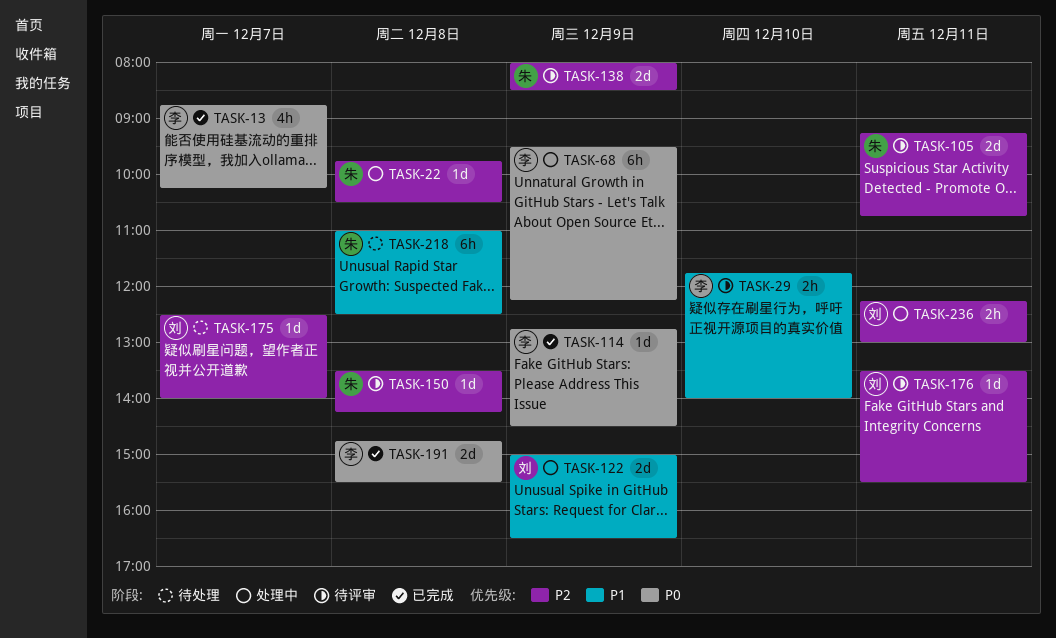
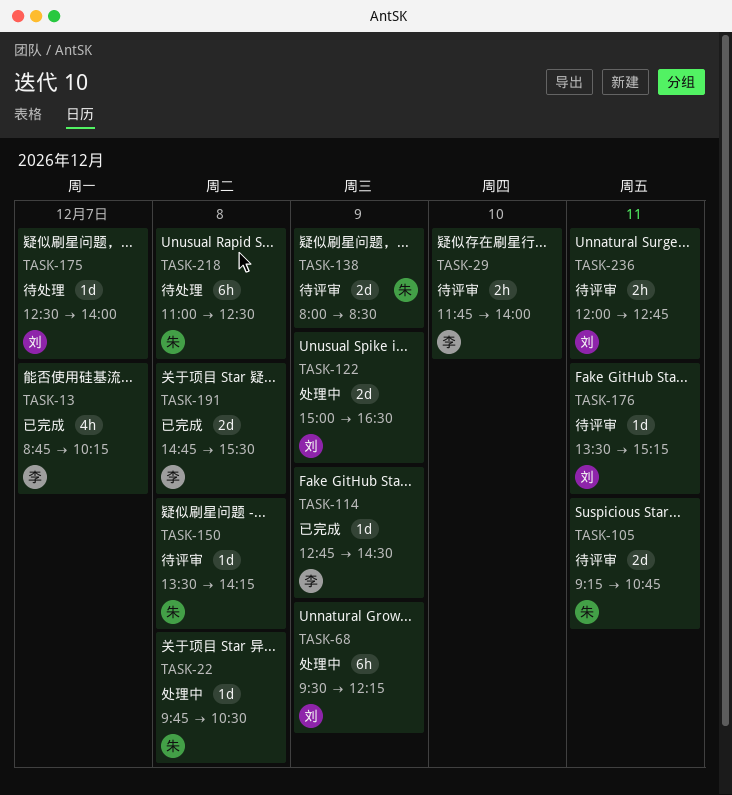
TASK-68, owner: 李 -> 刘
TASK-176, ends: 15:30 -> 15:15
TASK-236, status: 处理中 -> 待评审
TASK-236, begins: 12:15 -> 12:00
TASK-236, ends: 13:00 -> 12:45

